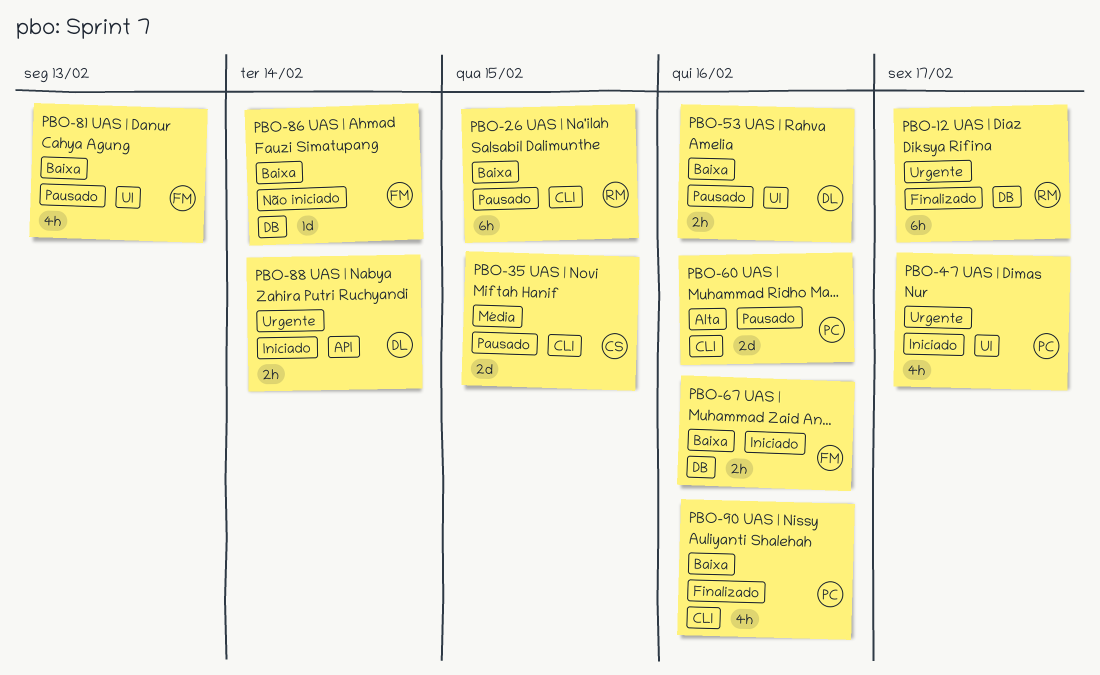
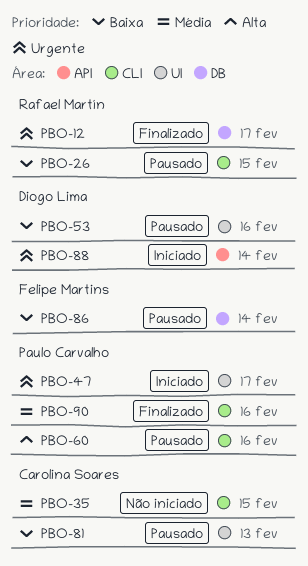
PBO-35, status: Pausado -> Não iniciado
PBO-67: present -> none
PBO-81, owner: Felipe Martins -> Carolina Soares
PBO-86, status: Não iniciado -> Pausado
PBO-90, priority: Baixa -> Média

